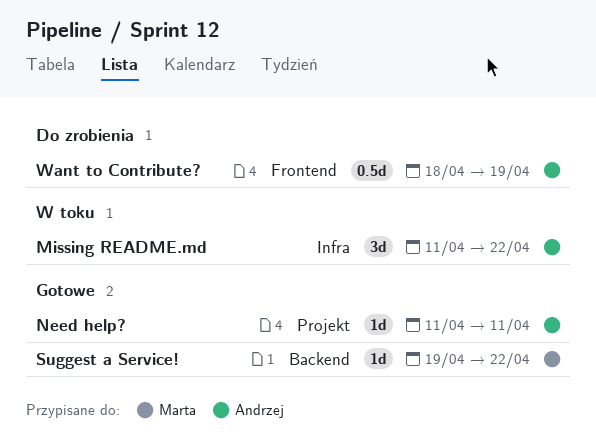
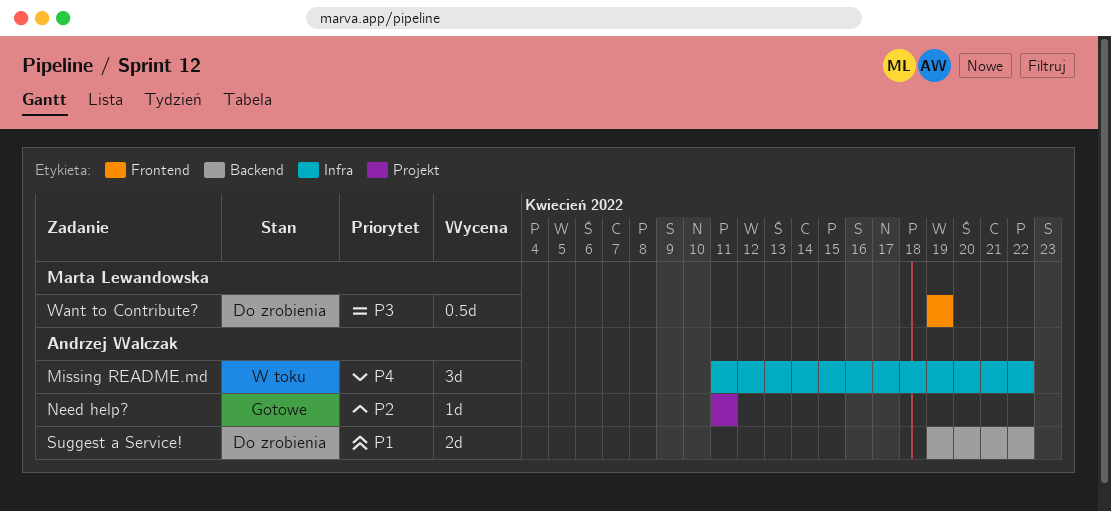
Suggest a Service!, status: Gotowe -> Do zrobienia
Suggest a Service!, owner: Marta Lewandowska -> Andrzej Walczak
Suggest a Service!, estimate: 1d -> 2d
Want to Contribute?, owner: Andrzej Walczak -> Marta Lewandowska
Want to Contribute?, start: Apr 18 -> Apr 19

